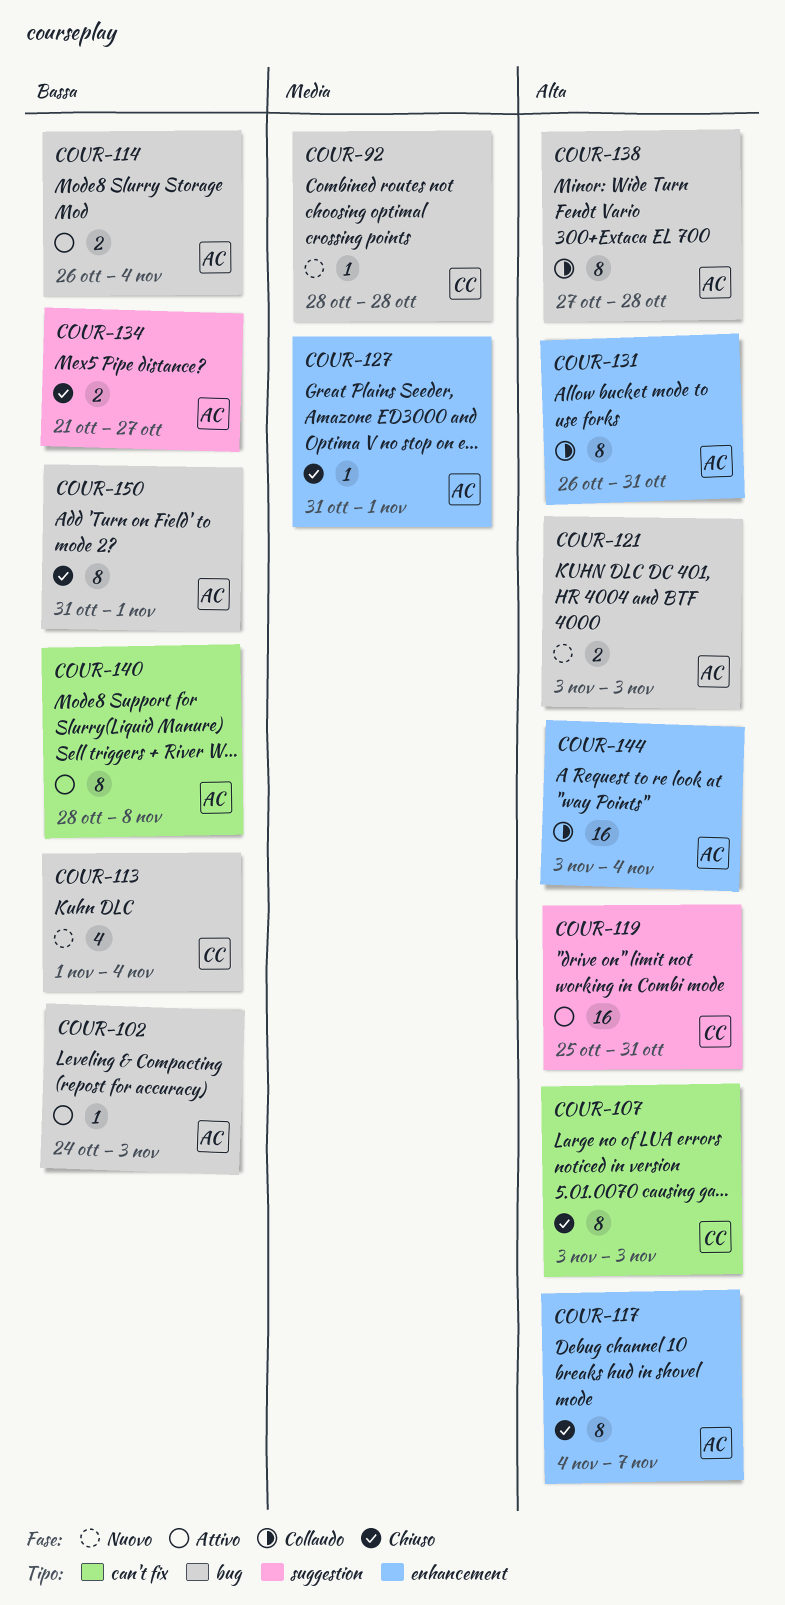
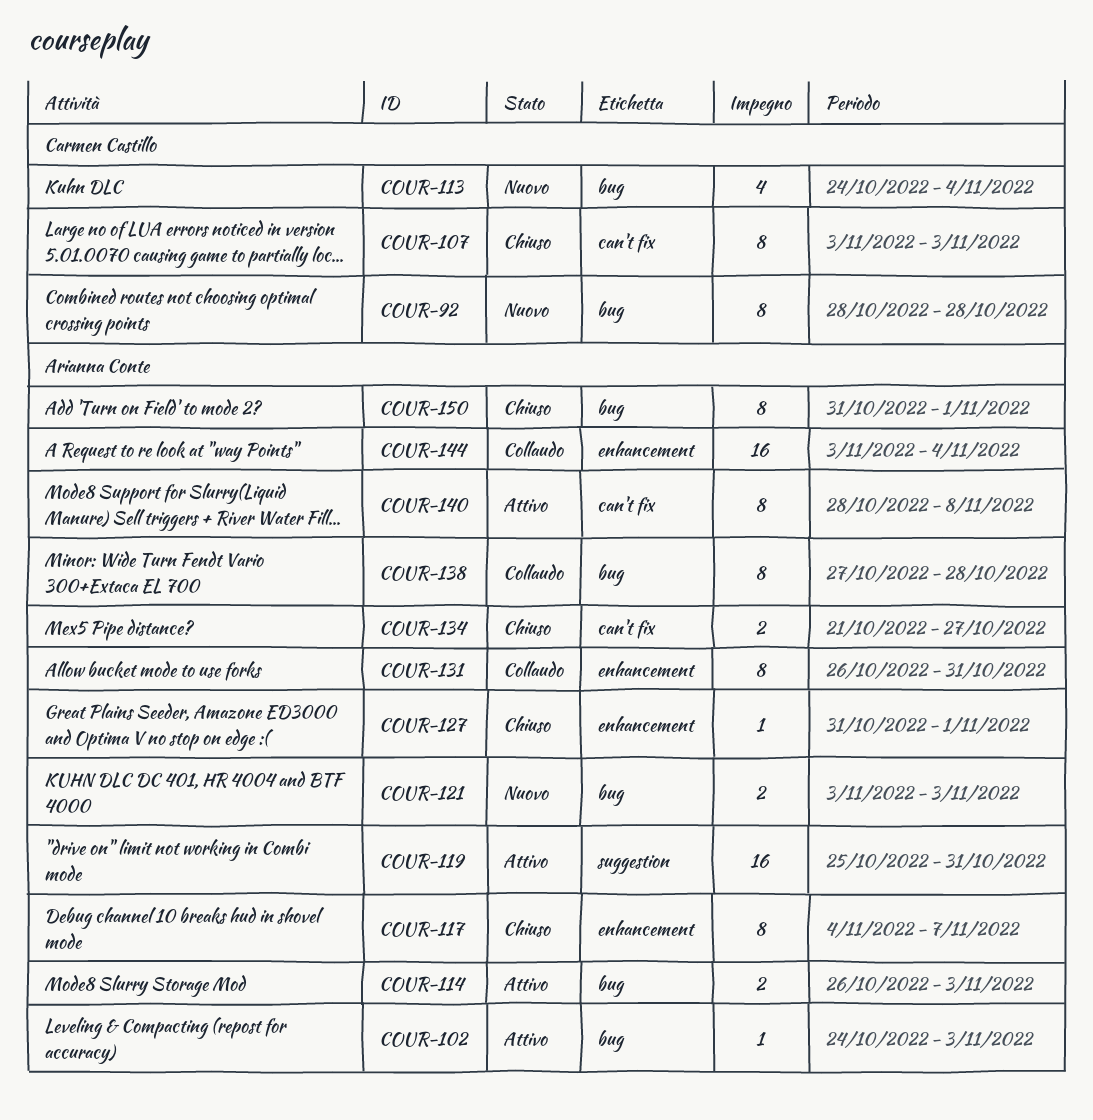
COUR-92, estimate: 1 -> 8
COUR-113, start: Nov 1 -> Oct 24
COUR-114, due: Nov 4 -> Nov 3
COUR-119, owner: Carmen Castillo -> Arianna Conte
COUR-134, label: suggestion -> can't fix

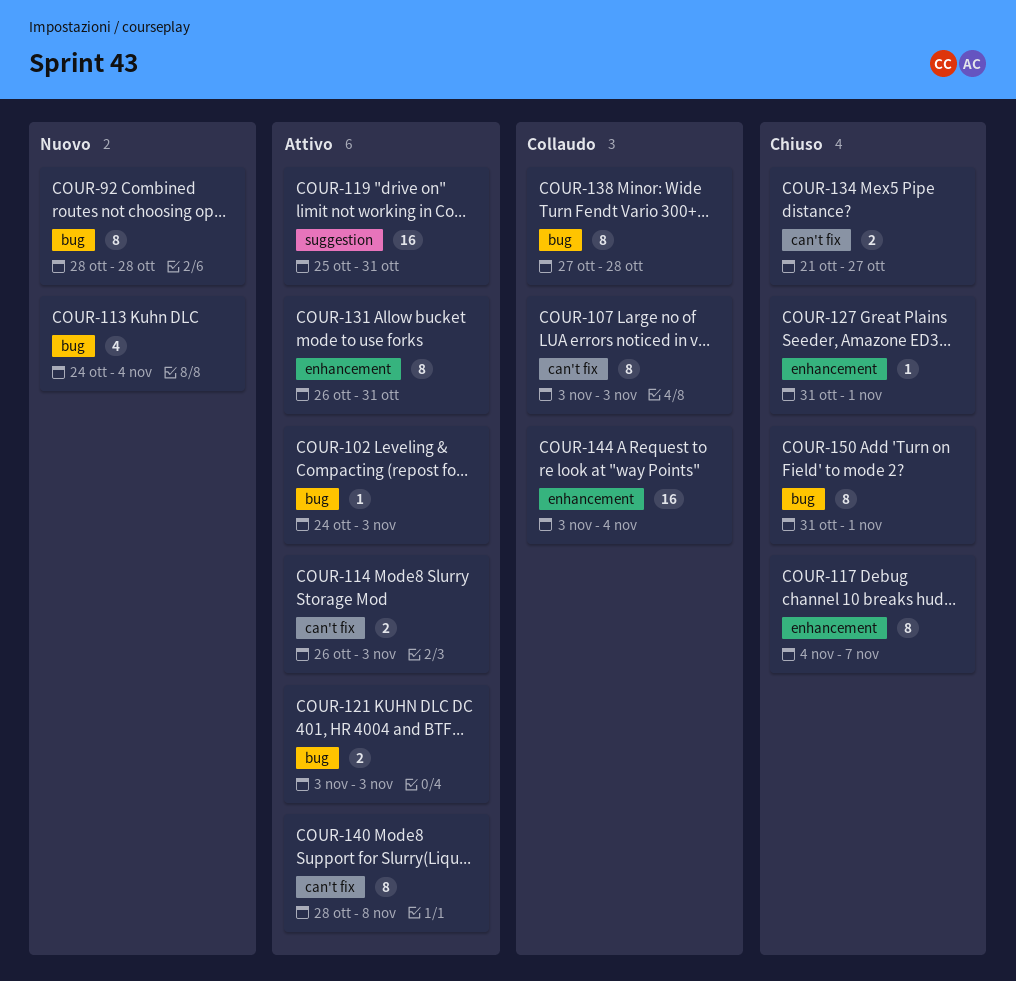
COUR-107, status: Chiuso -> Collaudo
COUR-114, label: bug -> can't fix
COUR-121, status: Nuovo -> Attivo
COUR-131, status: Collaudo -> Attivo

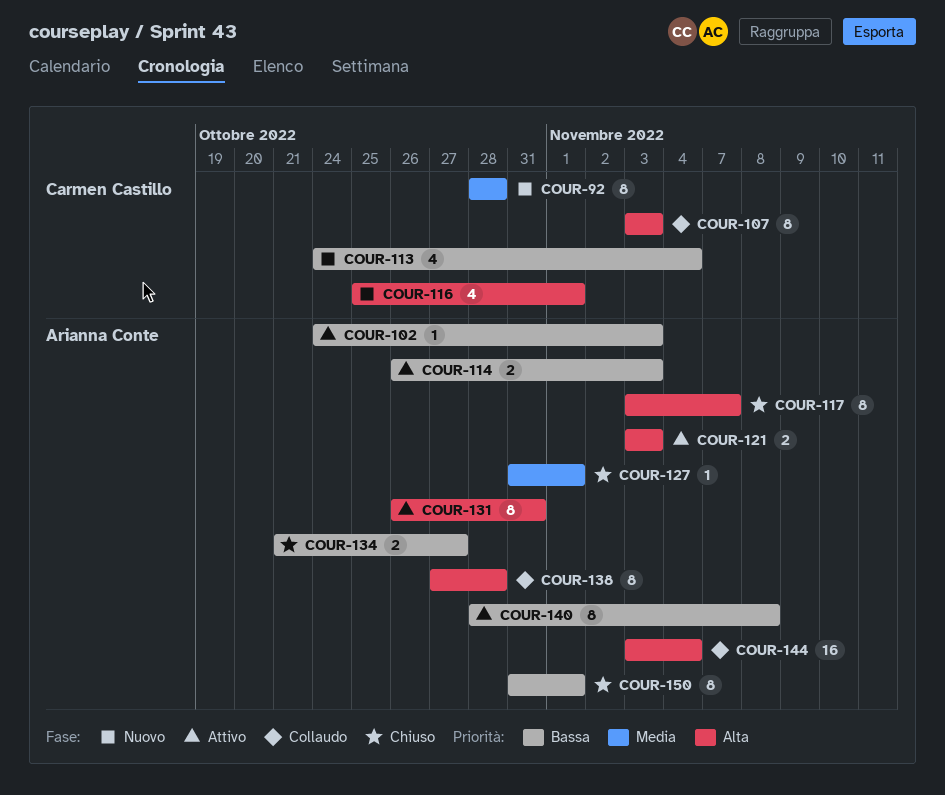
COUR-116: none -> present
COUR-117, start: Nov 4 -> Nov 3
COUR-119: present -> none

